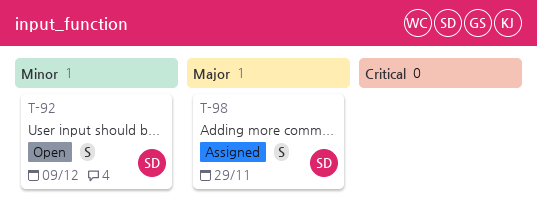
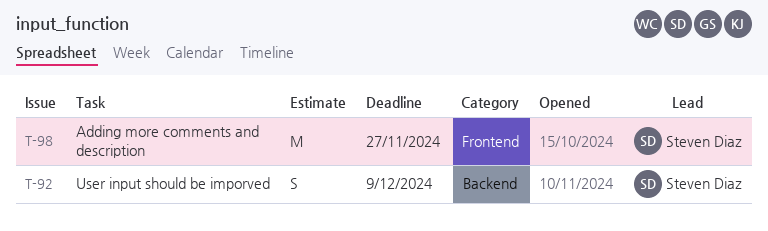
T-98, estimate: S -> M
T-98, due: Nov 29 -> Nov 27

